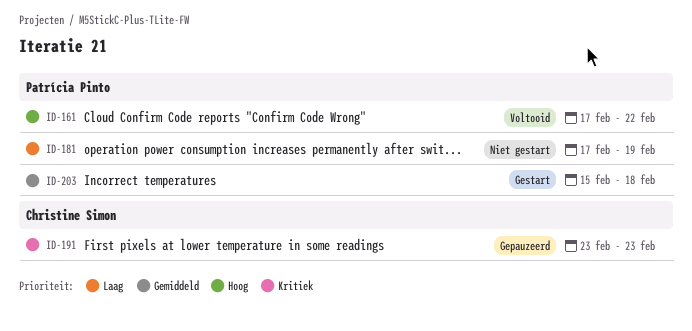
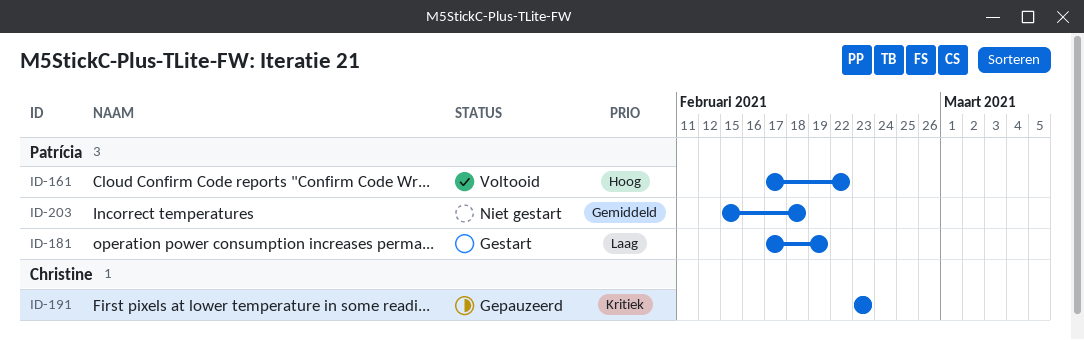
ID-181, status: Niet gestart -> Gestart
ID-203, status: Gestart -> Niet gestart

